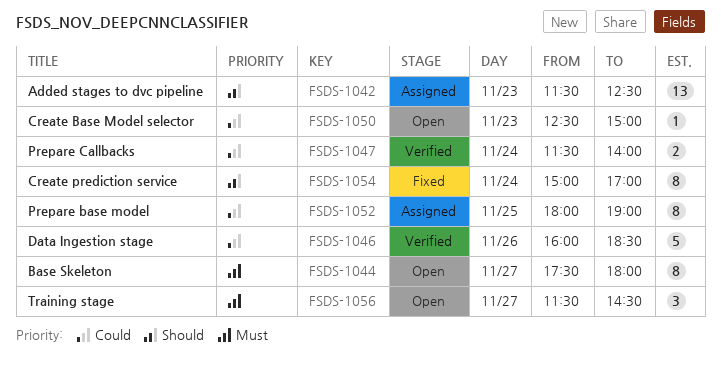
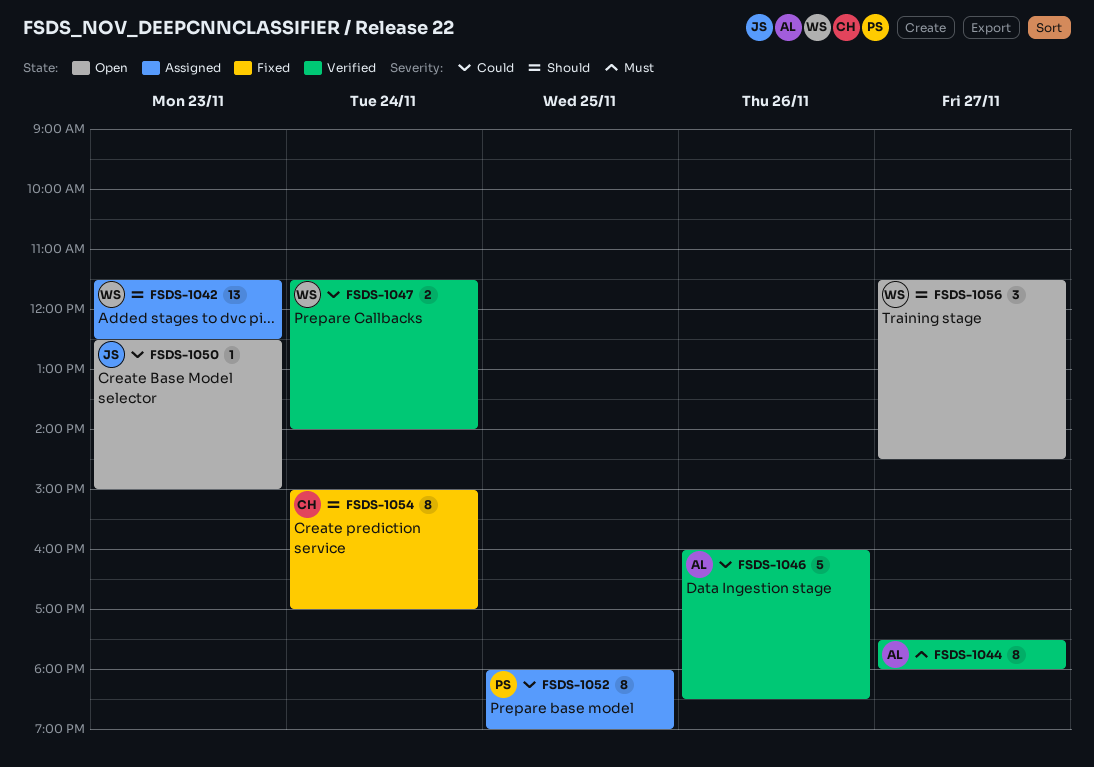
FSDS-1044, status: Open -> Verified
FSDS-1056, priority: Must -> Should

